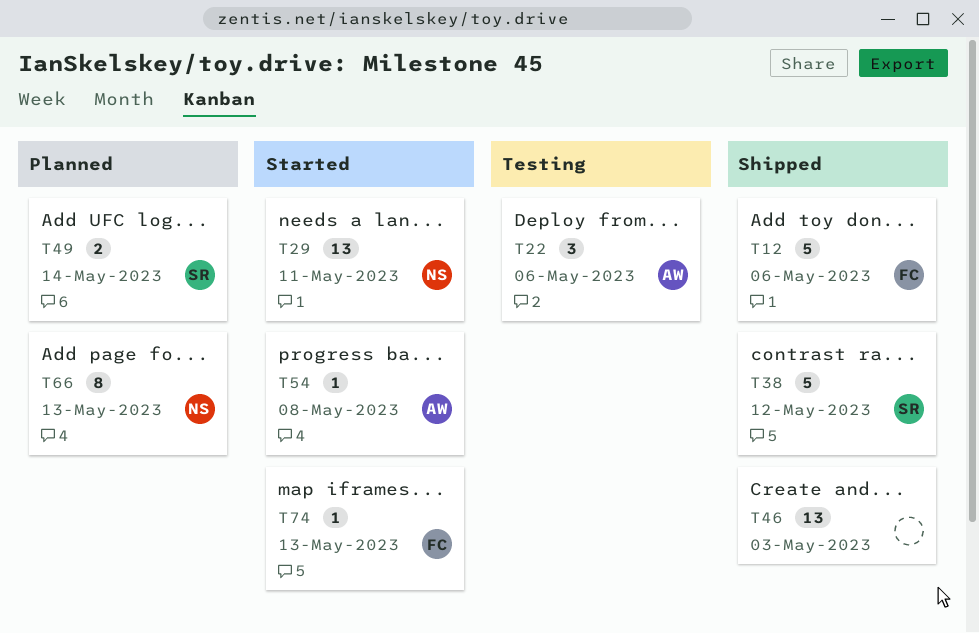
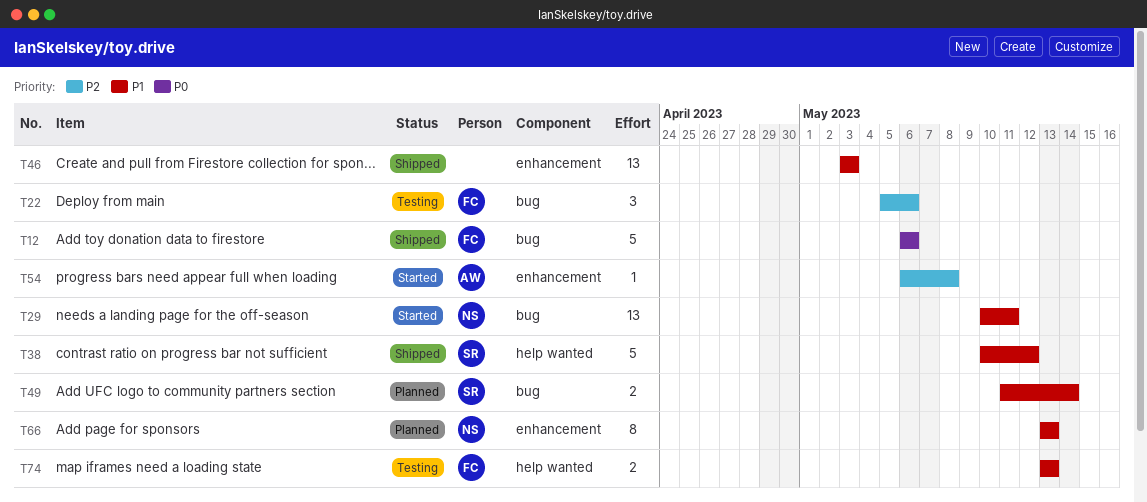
T22, owner: AW -> FC
T74, status: Started -> Testing
T74, estimate: 1 -> 2

